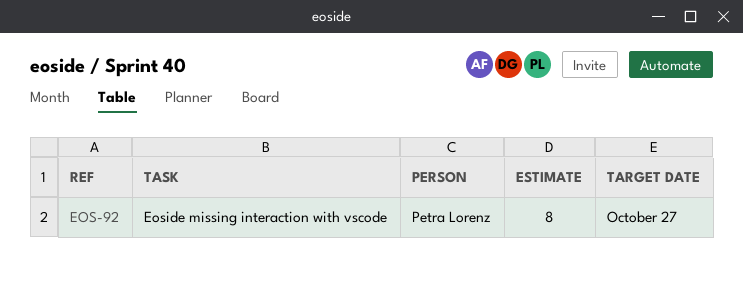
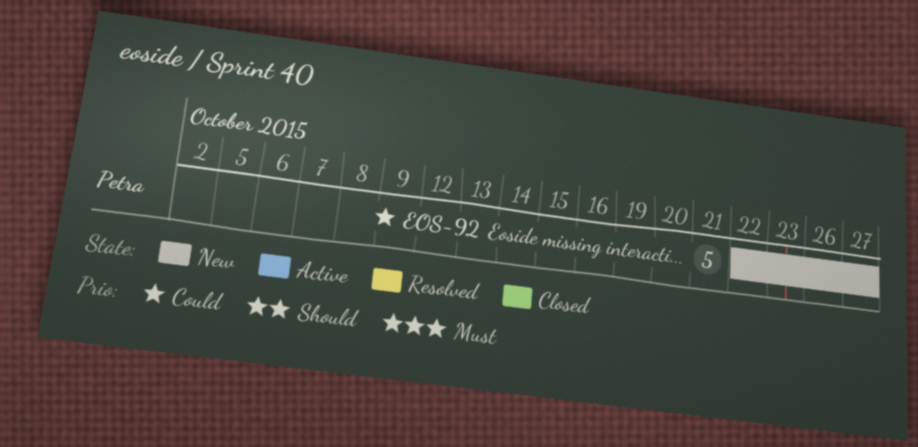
EOS-92, estimate: 8 -> 5

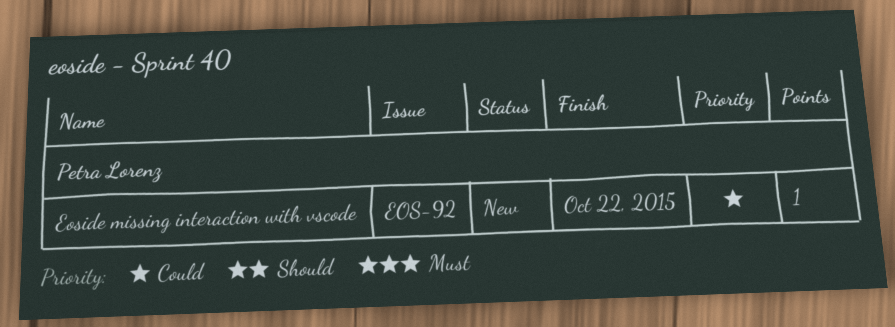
EOS-92, estimate: 5 -> 1
EOS-92, due: Oct 27 -> Oct 22

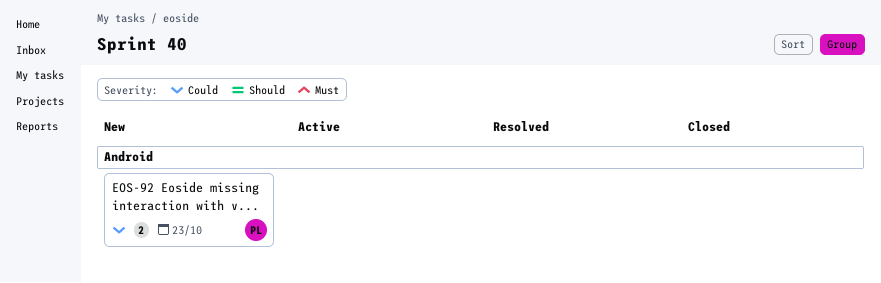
EOS-92, estimate: 1 -> 2
EOS-92, due: Oct 22 -> Oct 23

